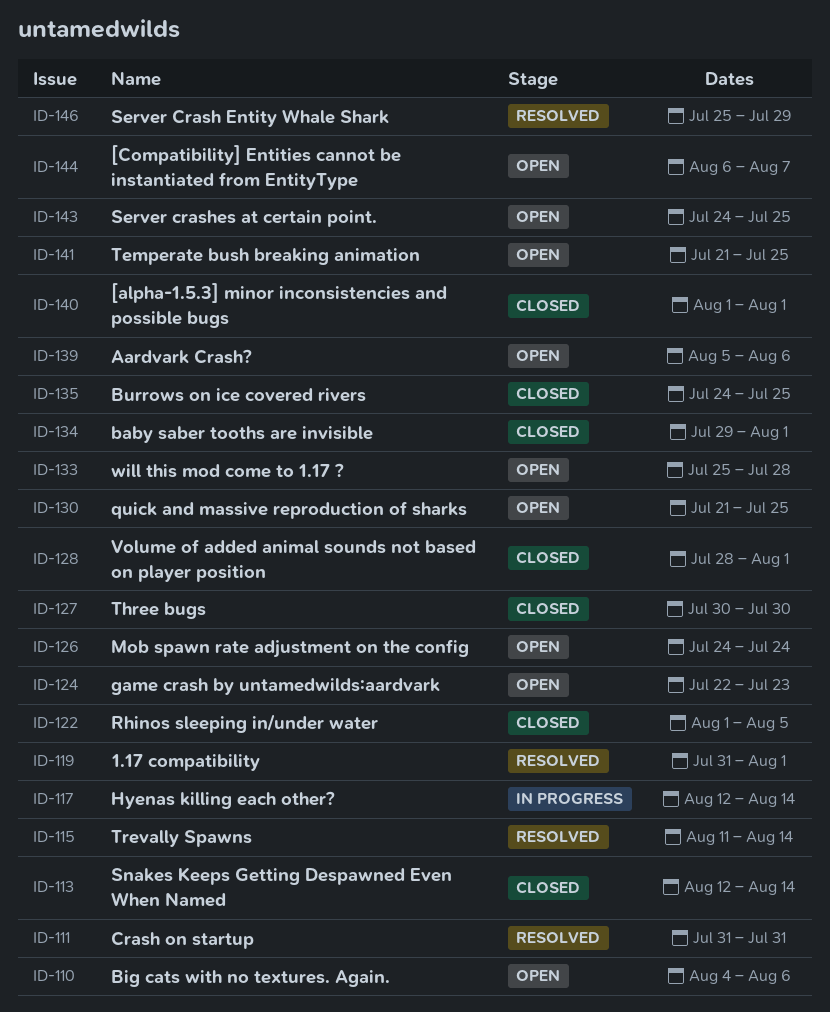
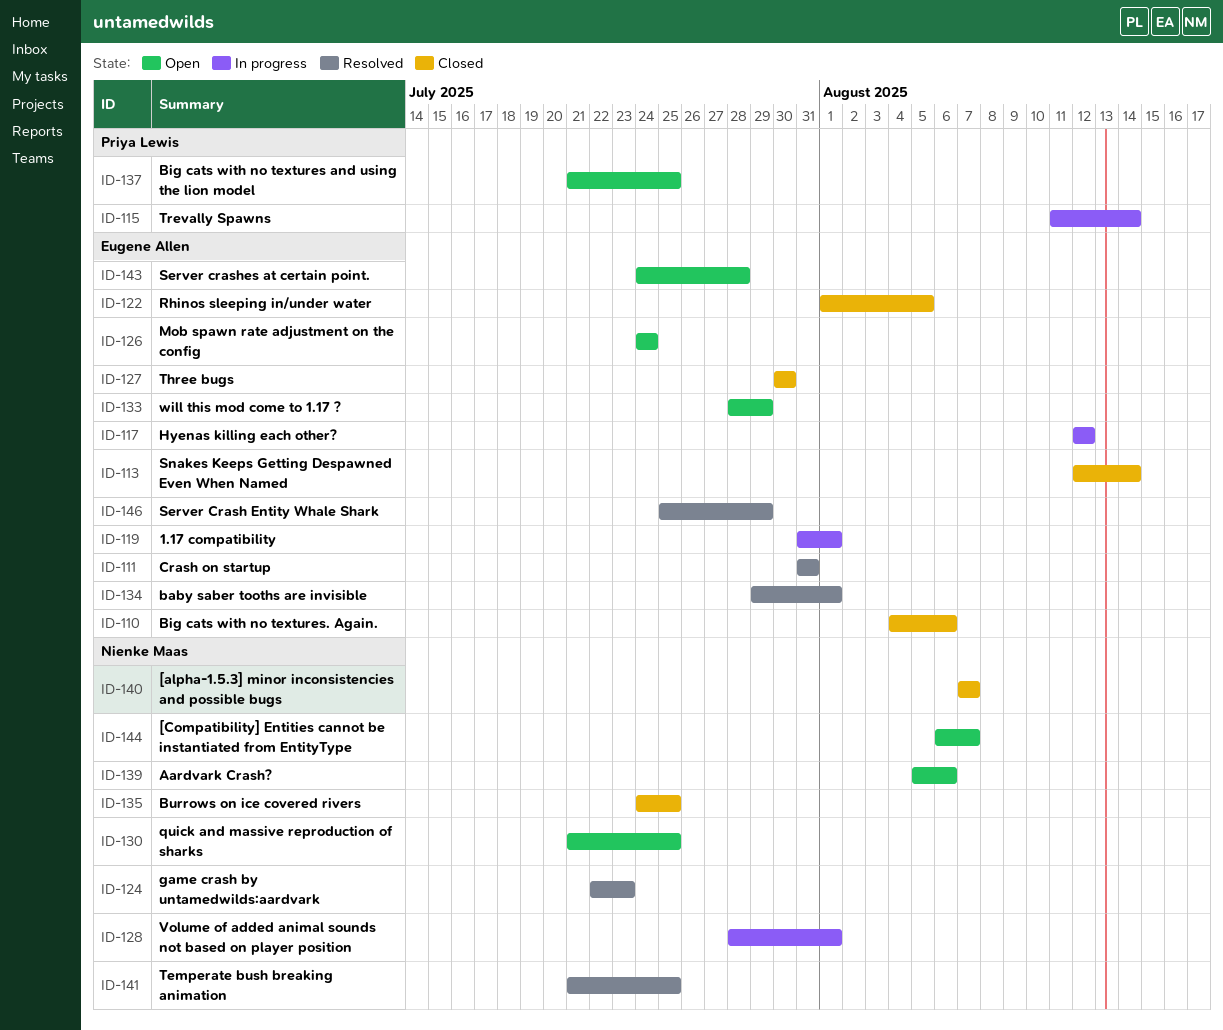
ID-110, status: Open -> Closed
ID-115, status: Resolved -> In progress
ID-117, due: Aug 14 -> Aug 12
ID-119, status: Resolved -> In progress
ID-124, status: Open -> Resolved
ID-128, status: Closed -> In progress
ID-133, start: Jul 25 -> Jul 28
ID-133, due: Jul 28 -> Jul 29
ID-134, status: Closed -> Resolved
ID-137: none -> present
ID-140, start: Aug 1 -> Aug 7
ID-140, due: Aug 1 -> Aug 7
ID-141, status: Open -> Resolved
ID-143, due: Jul 25 -> Jul 28

